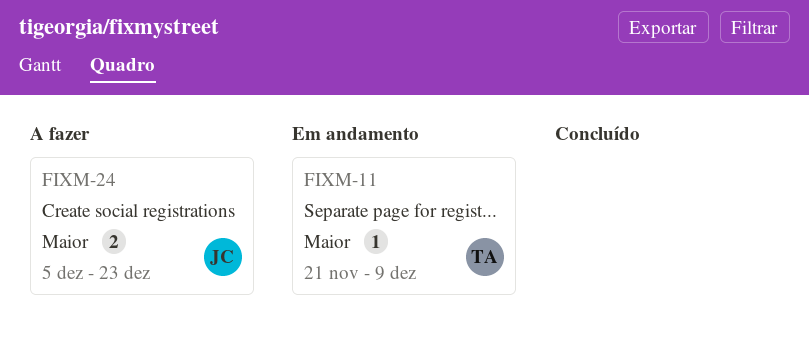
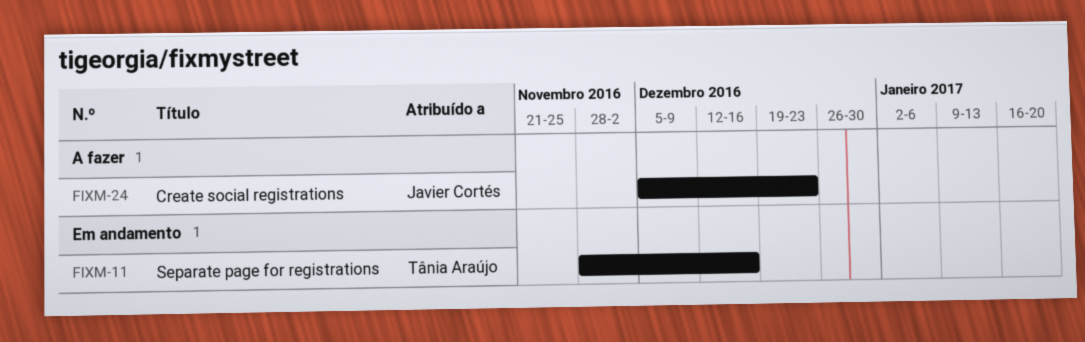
FIXM-11, start: Nov 21 -> Nov 28
FIXM-11, due: Dec 9 -> Dec 16

